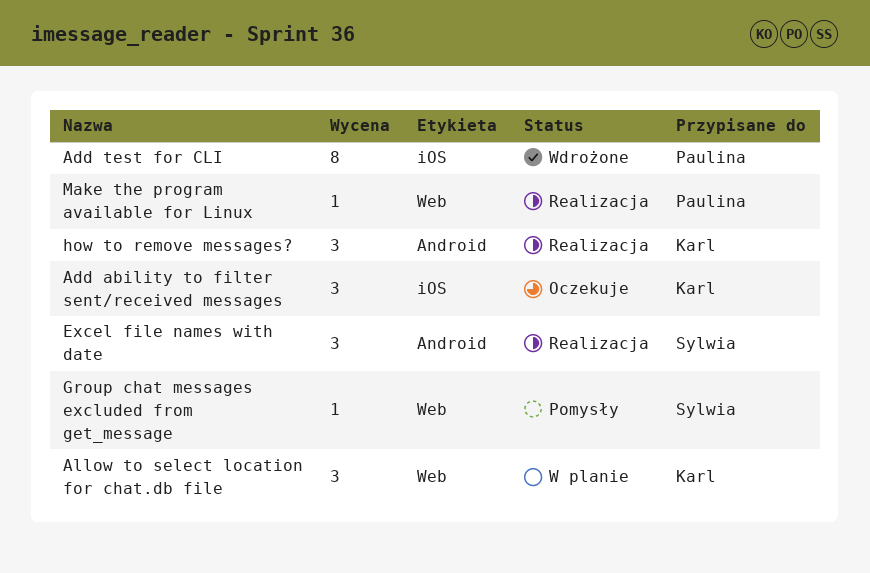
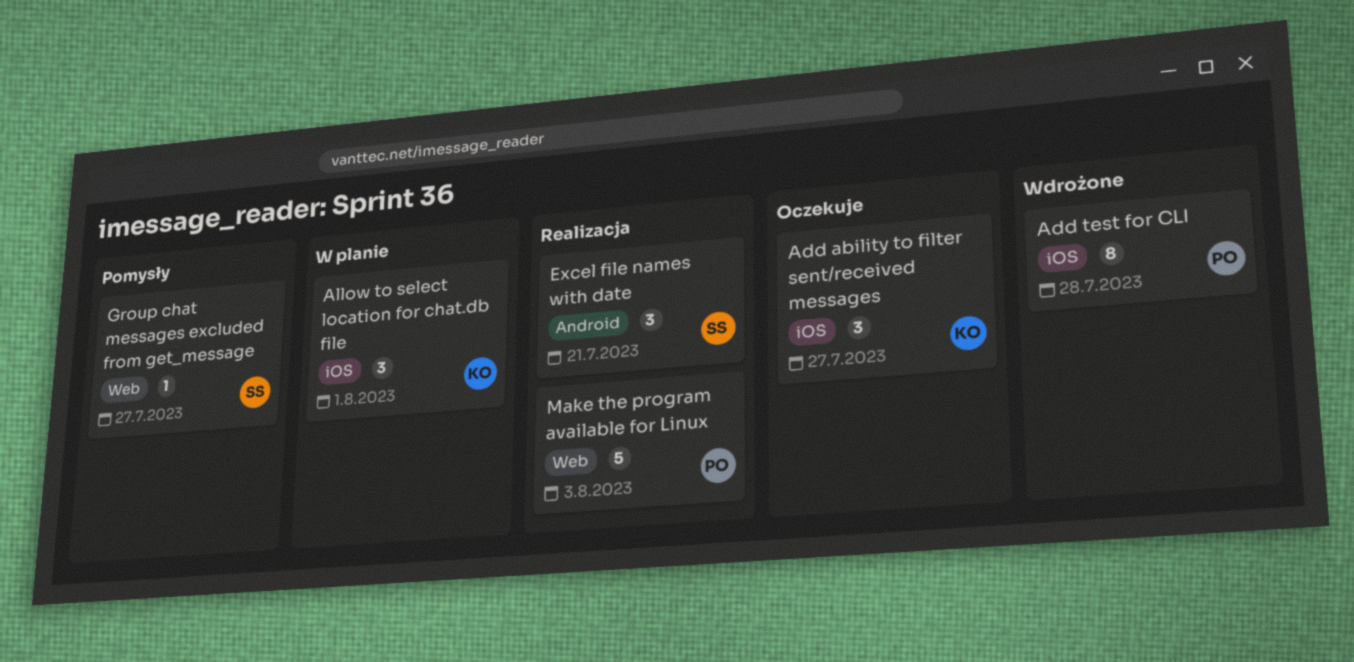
Allow to select location for chat.db file, label: Web -> iOS
how to remove messages?: present -> none
Make the program available for Linux, estimate: 1 -> 5

